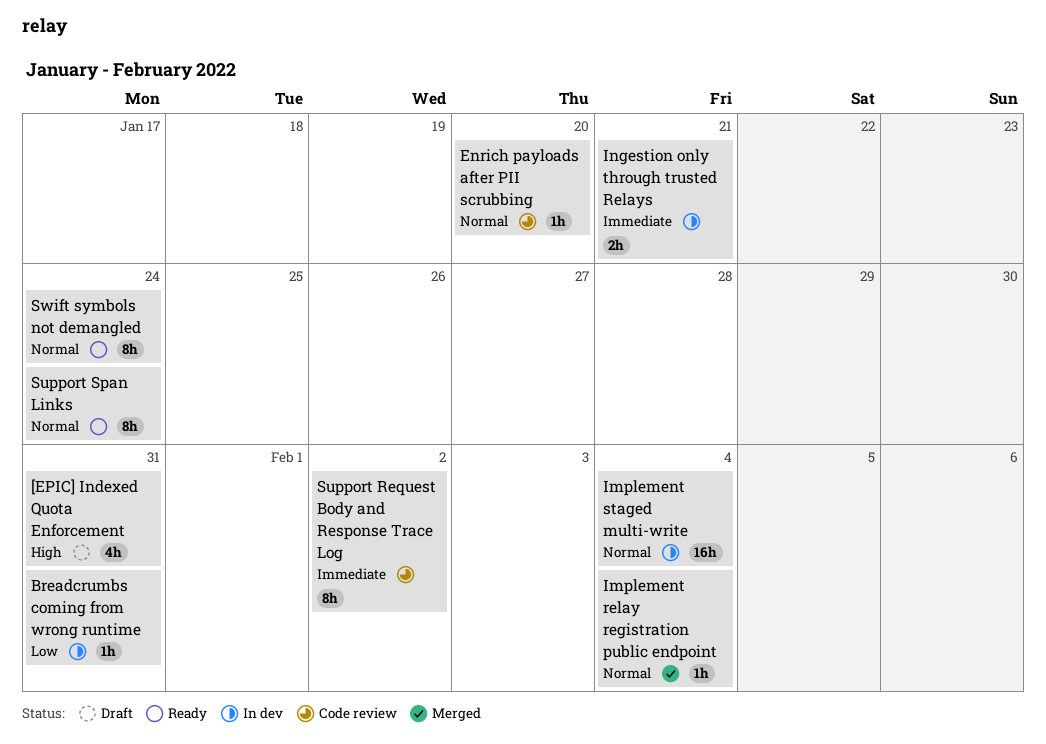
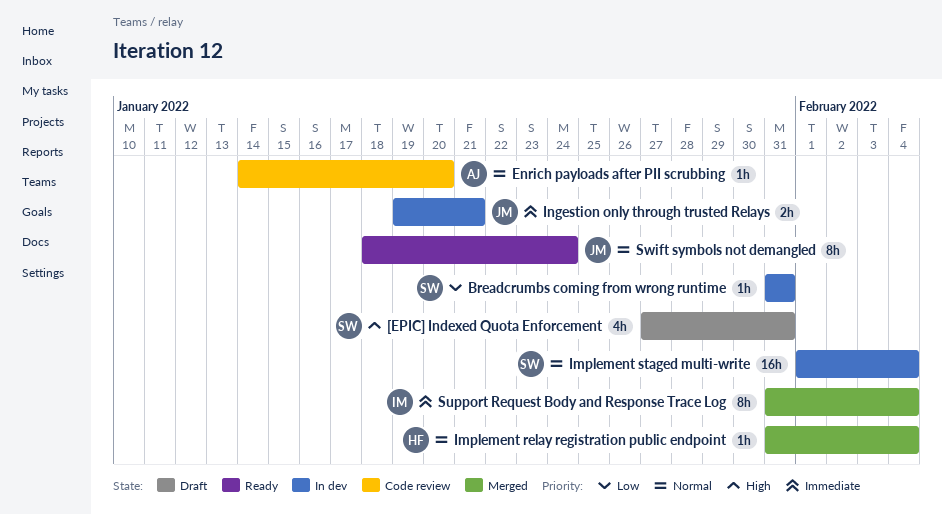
Support Request Body and Response Trace Log, status: Code review -> Merged
Support Request Body and Response Trace Log, due: Feb 2 -> Feb 4
Support Span Links: present -> none

